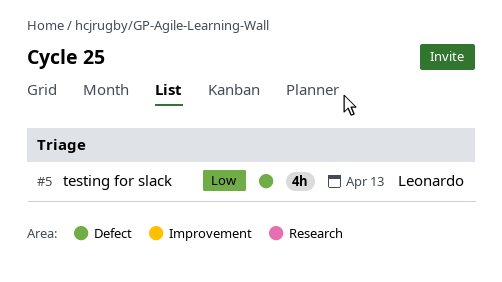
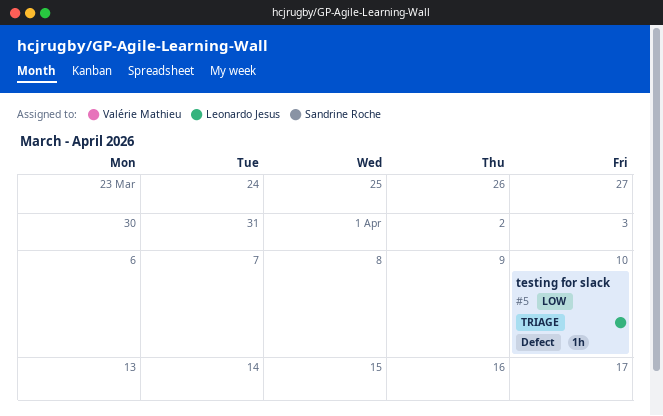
#5, estimate: 4h -> 1h
#5, due: Apr 13 -> Apr 10

